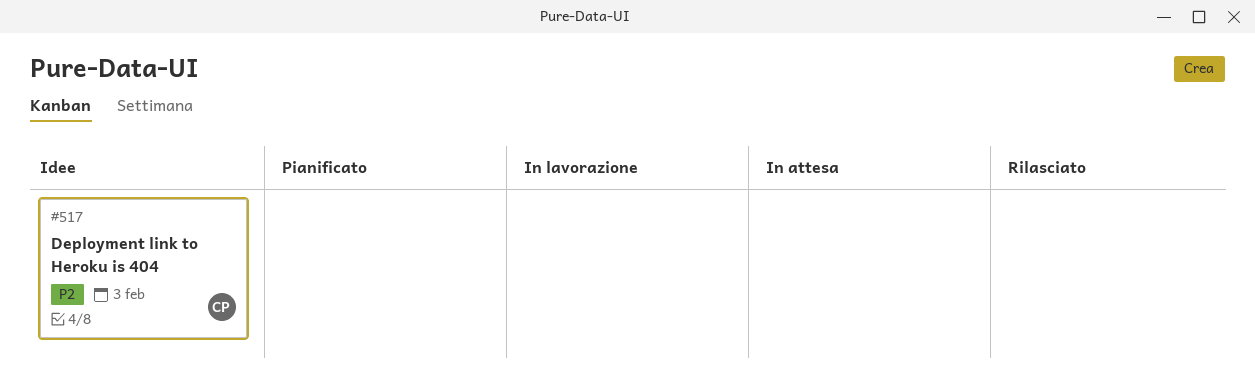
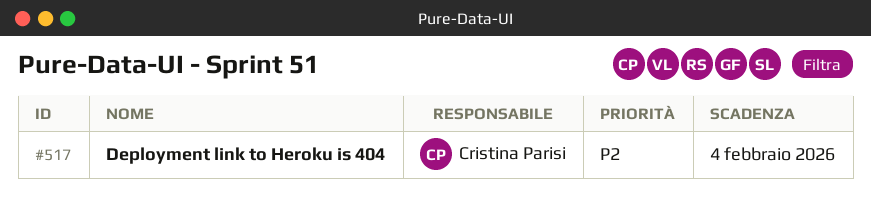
#517, due: Feb 3 -> Feb 4

